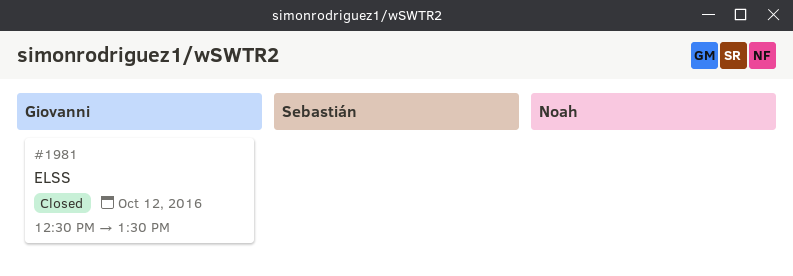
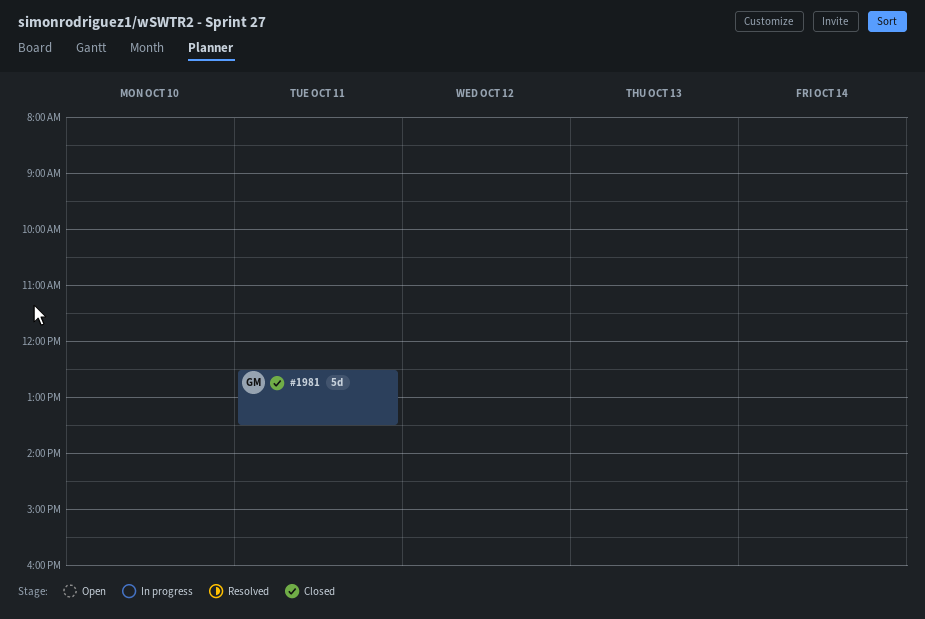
#1981, day: Oct 12 -> Oct 11

